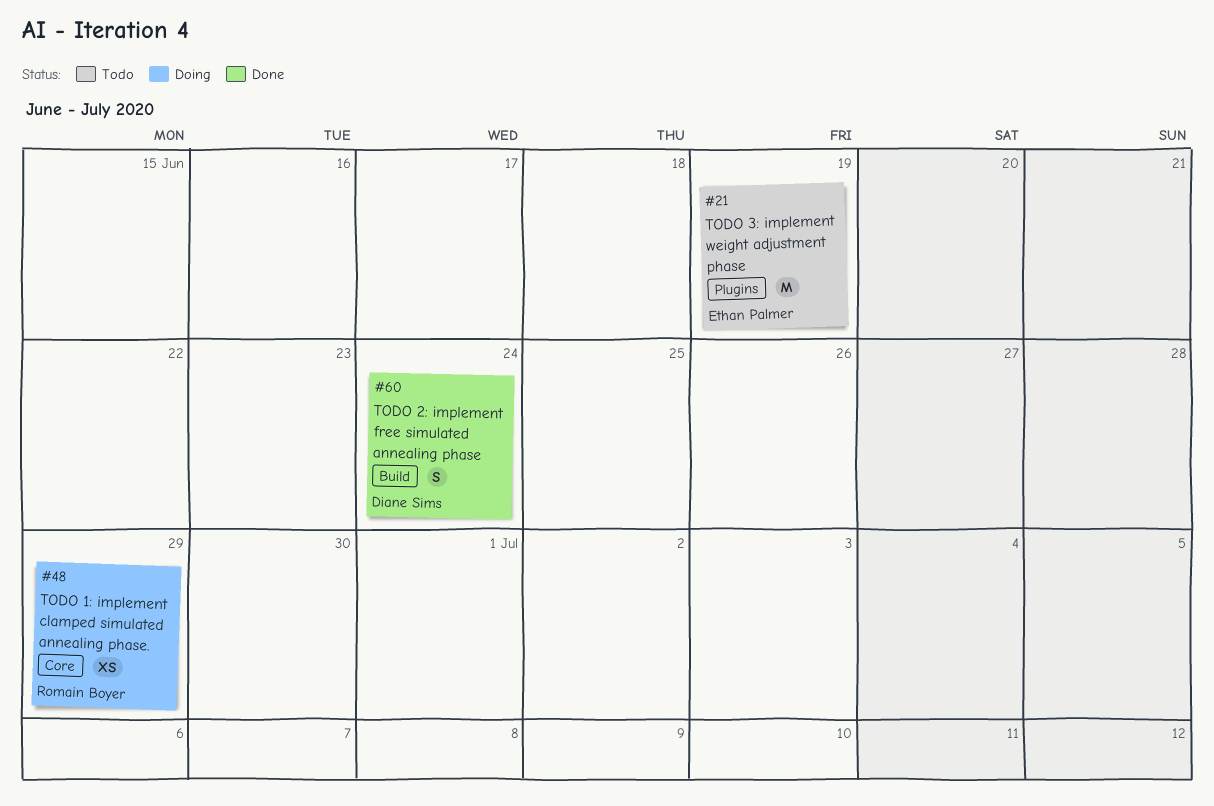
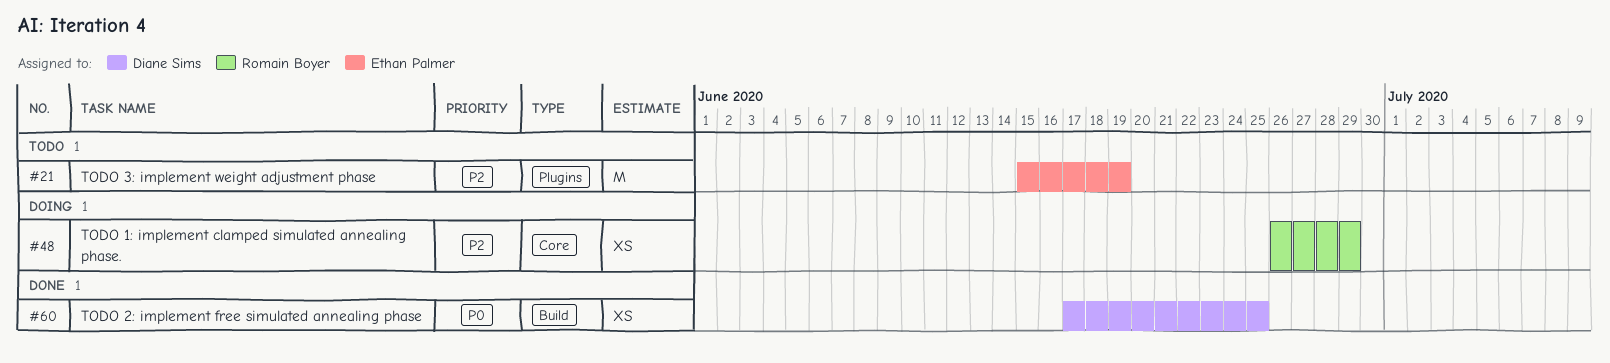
#60, estimate: S -> XS
#60, due: Jun 24 -> Jun 25

